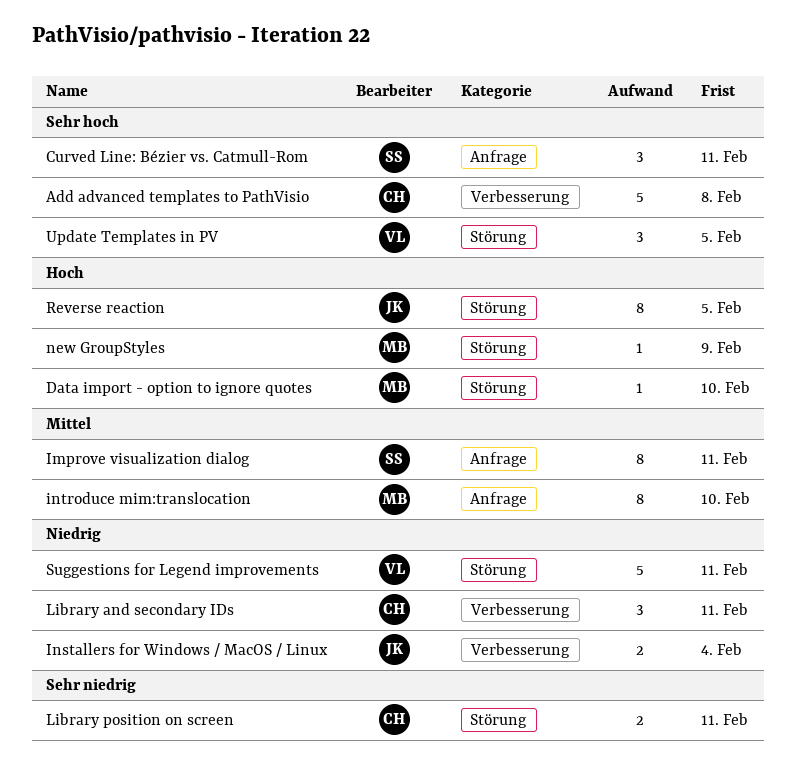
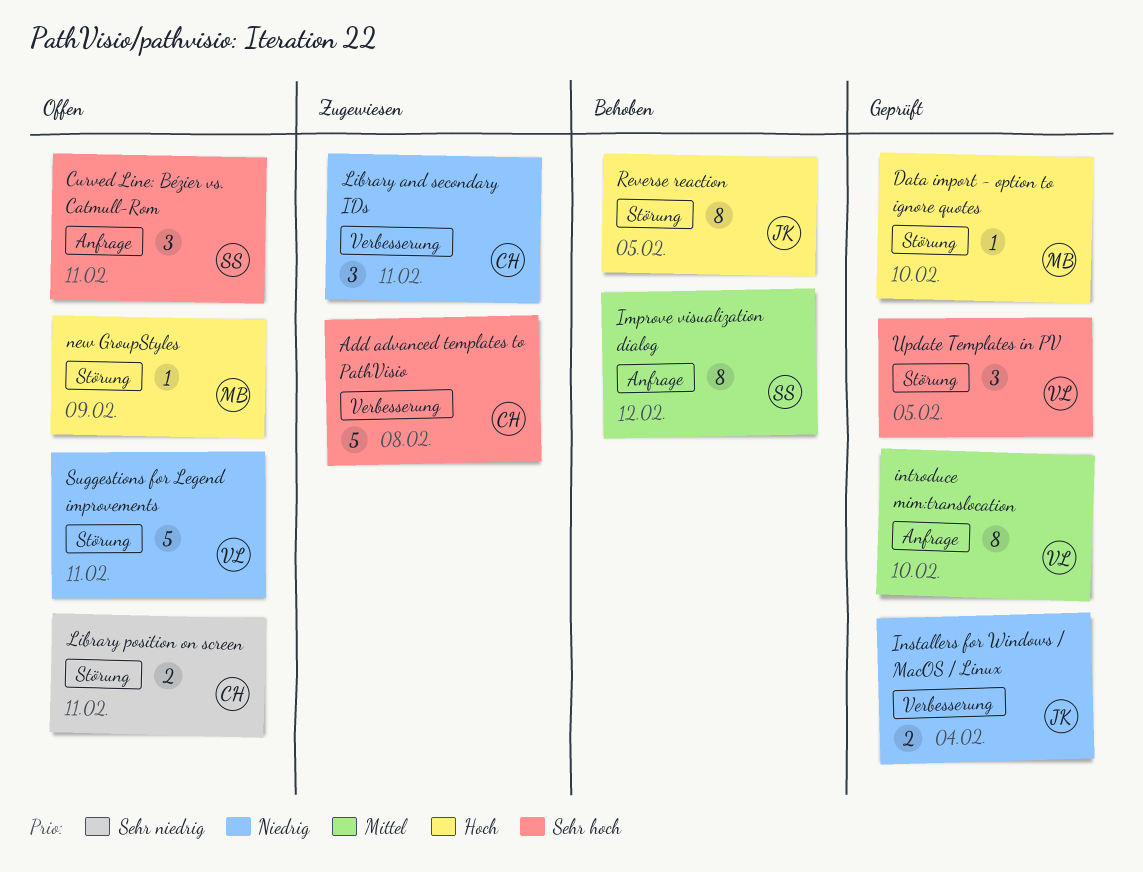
Improve visualization dialog, due: Feb 11 -> Feb 12
introduce mim:translocation, owner: MB -> VL

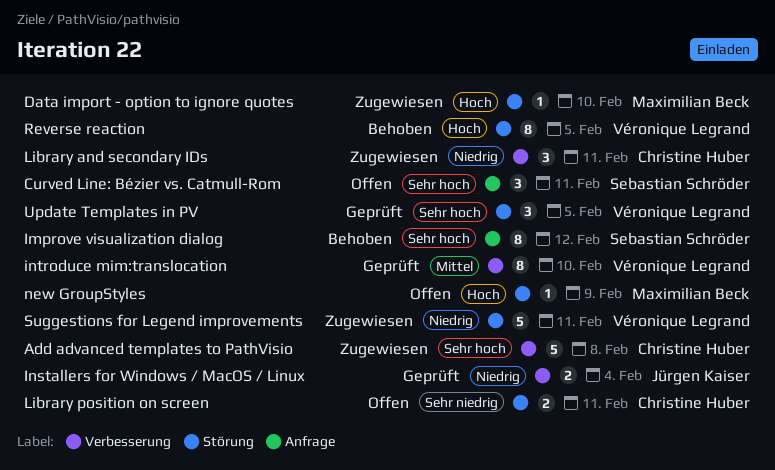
Data import - option to ignore quotes, status: Geprüft -> Zugewiesen
Improve visualization dialog, priority: Mittel -> Sehr hoch
introduce mim:translocation, label: Anfrage -> Verbesserung
Reverse reaction, owner: Jürgen Kaiser -> Véronique Legrand
Suggestions for Legend improvements, status: Offen -> Zugewiesen

